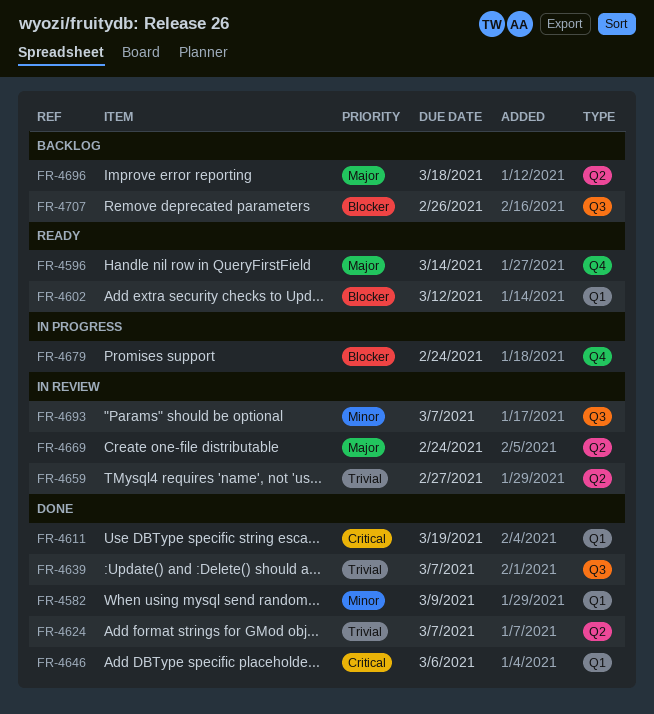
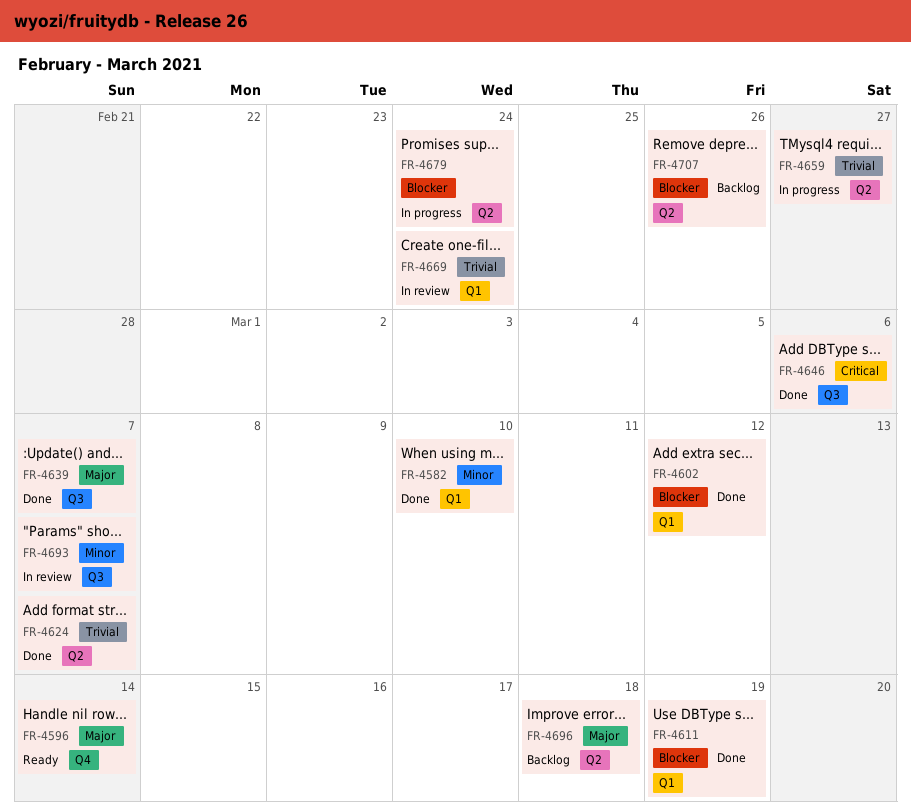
FR-4582, due: Mar 9 -> Mar 10
FR-4602, status: Ready -> Done
FR-4611, priority: Critical -> Blocker
FR-4639, priority: Trivial -> Major
FR-4646, label: Q1 -> Q3
FR-4659, status: In review -> In progress
FR-4669, priority: Major -> Trivial
FR-4669, label: Q2 -> Q1
FR-4679, label: Q4 -> Q2
FR-4707, label: Q3 -> Q2

